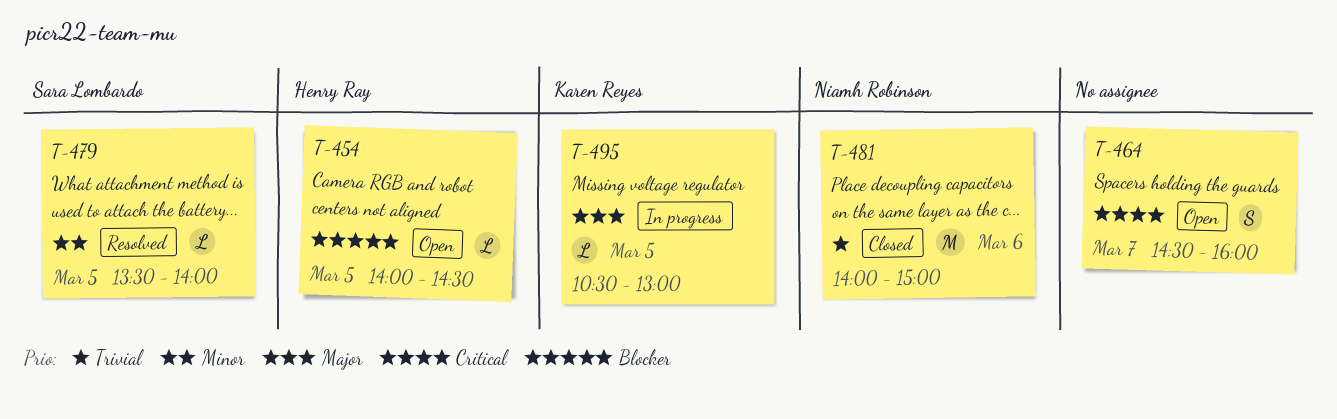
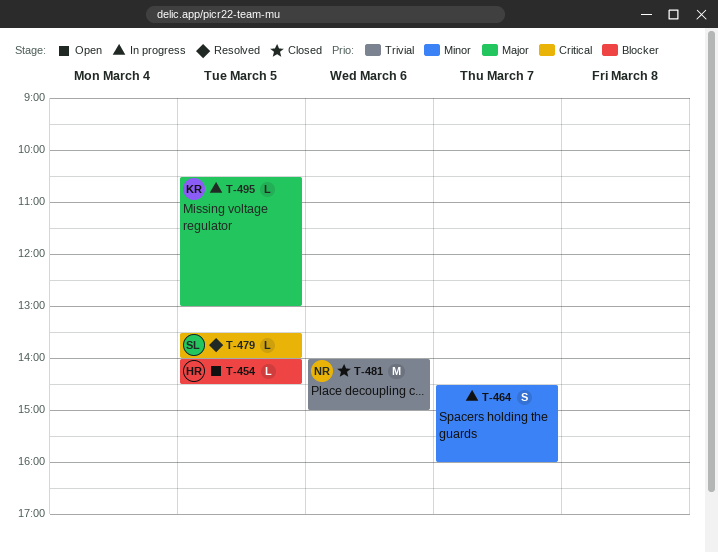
T-464, status: Open -> In progress
T-464, priority: Critical -> Minor
T-479, priority: Minor -> Critical

